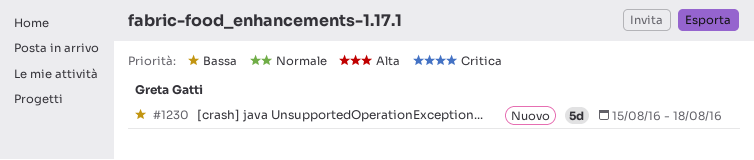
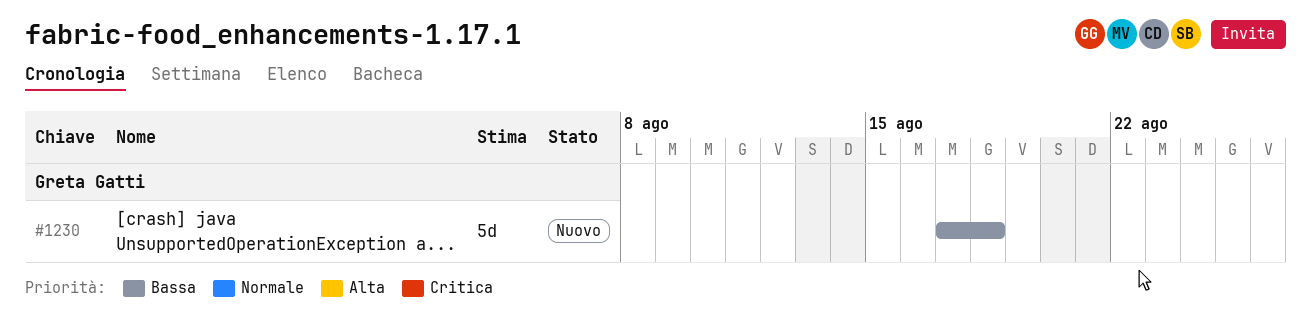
#1230, start: Aug 15 -> Aug 17

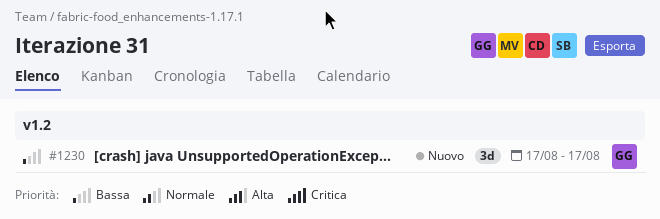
#1230, estimate: 5d -> 3d
#1230, due: Aug 18 -> Aug 17

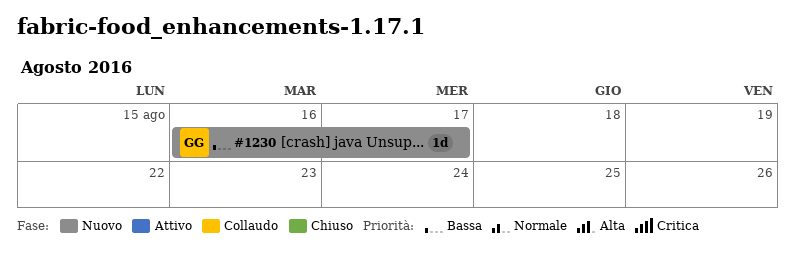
#1230, estimate: 3d -> 1d
#1230, start: Aug 17 -> Aug 16

